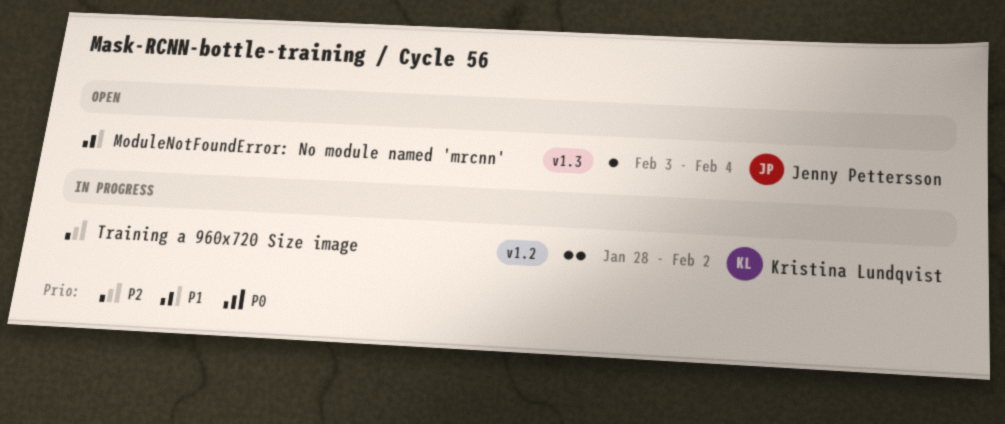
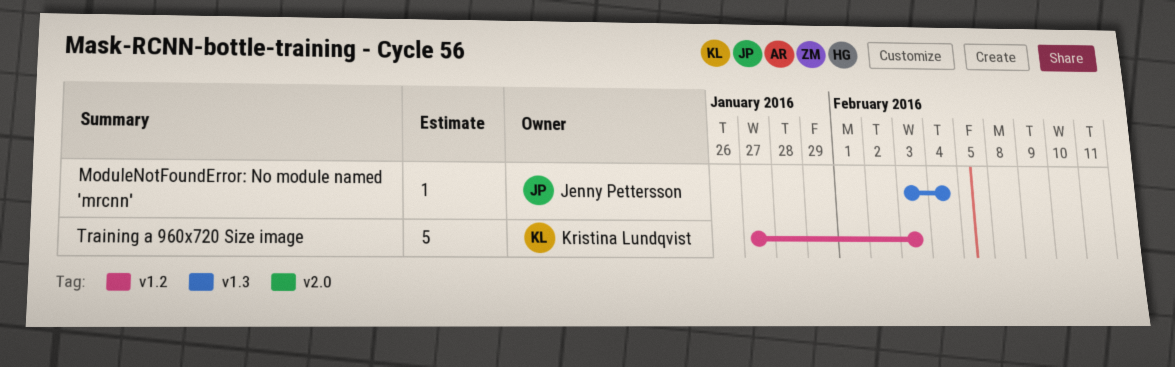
Training a 960x720 Size image, estimate: 2 -> 5
Training a 960x720 Size image, start: Jan 28 -> Jan 27
Training a 960x720 Size image, due: Feb 2 -> Feb 3

